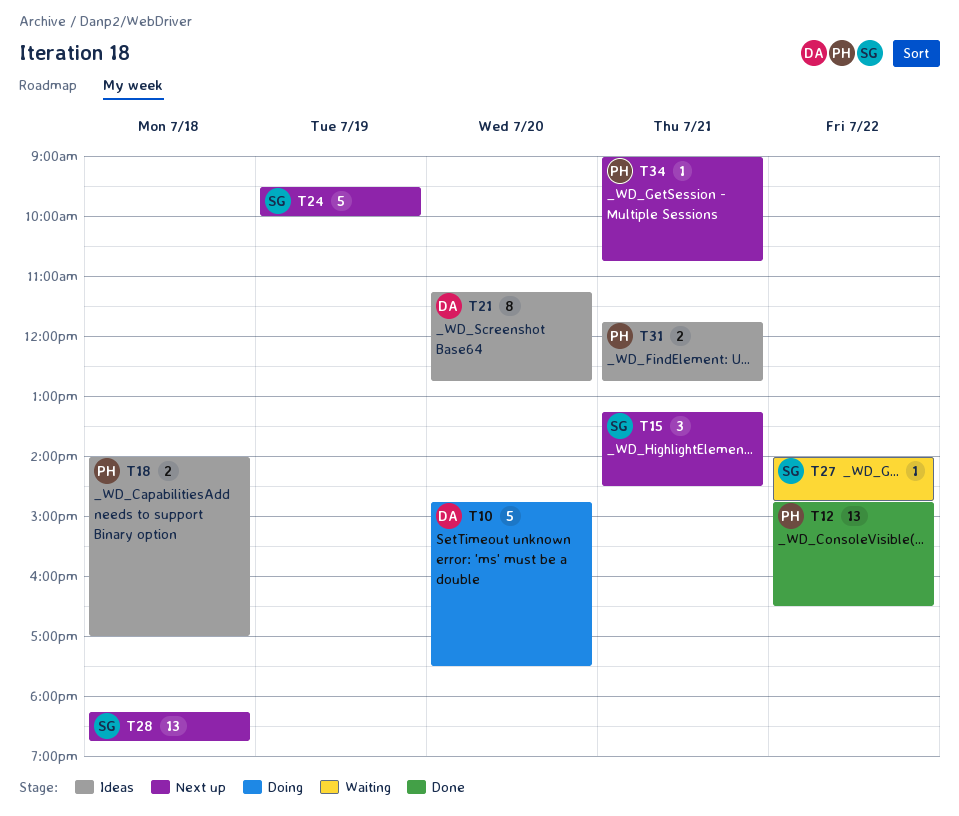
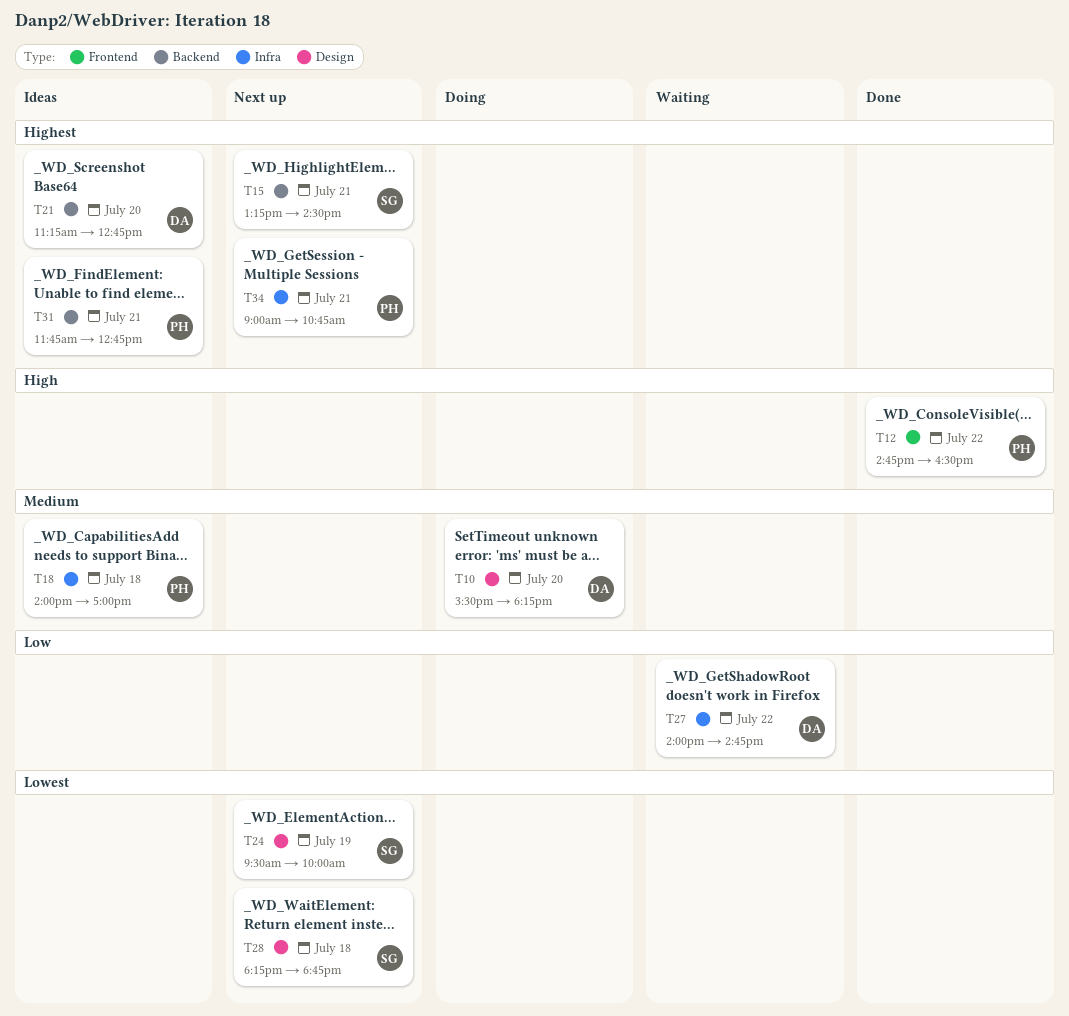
T10, begins: 14:45 -> 15:30
T10, ends: 17:30 -> 18:15
T27, owner: SG -> DA

